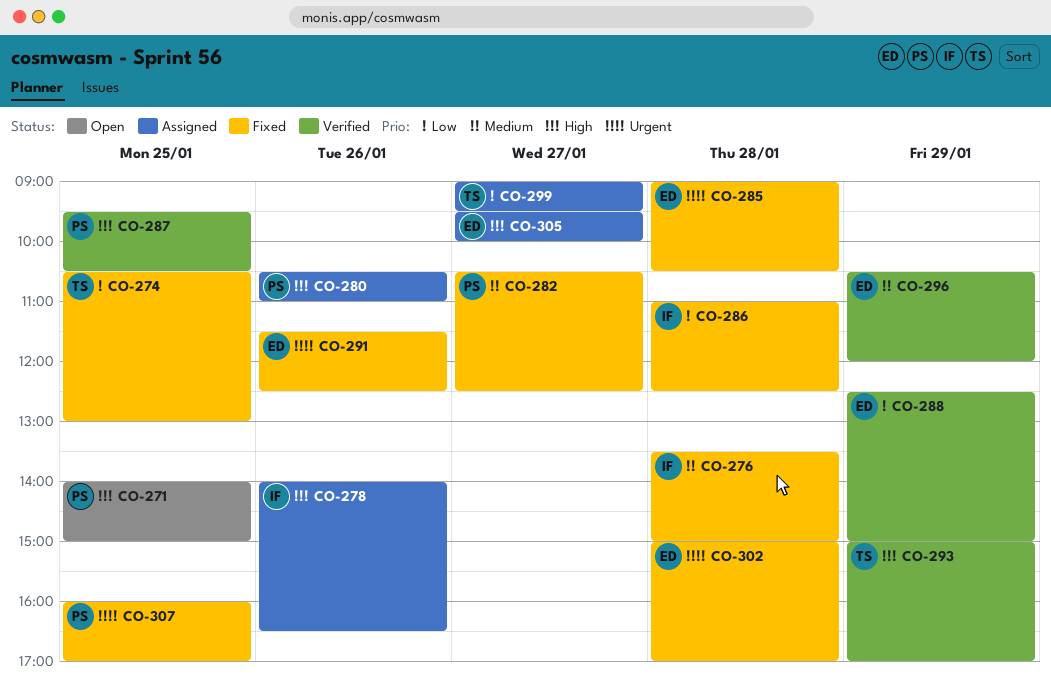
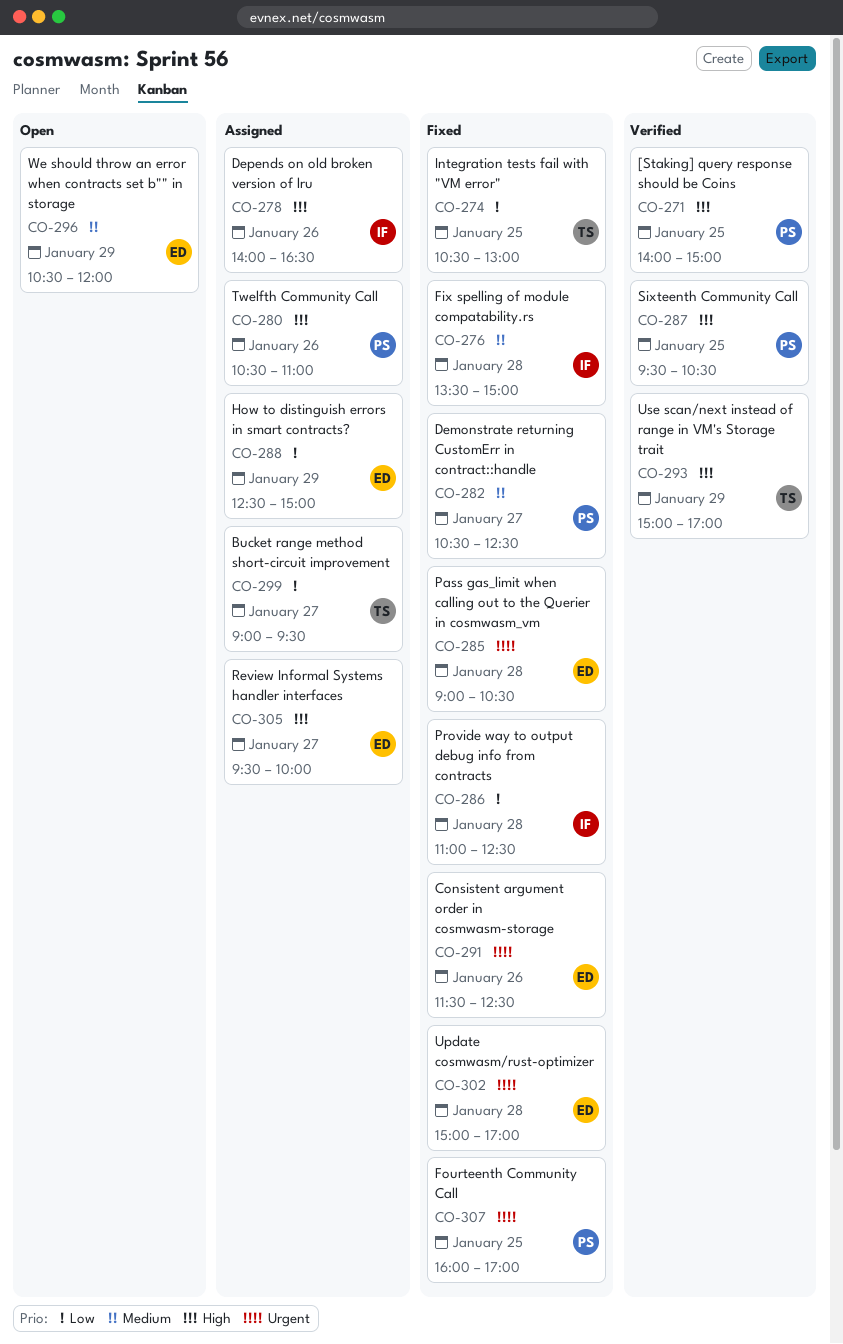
CO-271, status: Open -> Verified
CO-288, status: Verified -> Assigned
CO-296, status: Verified -> Open

